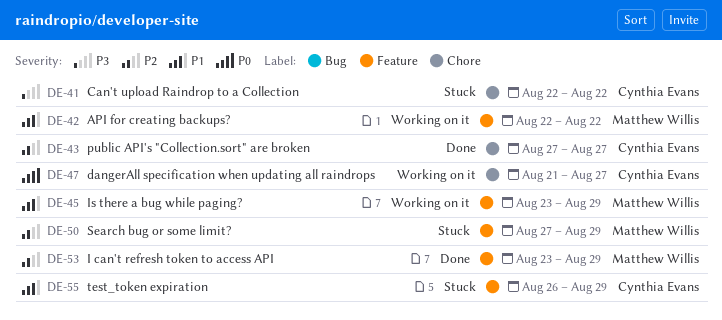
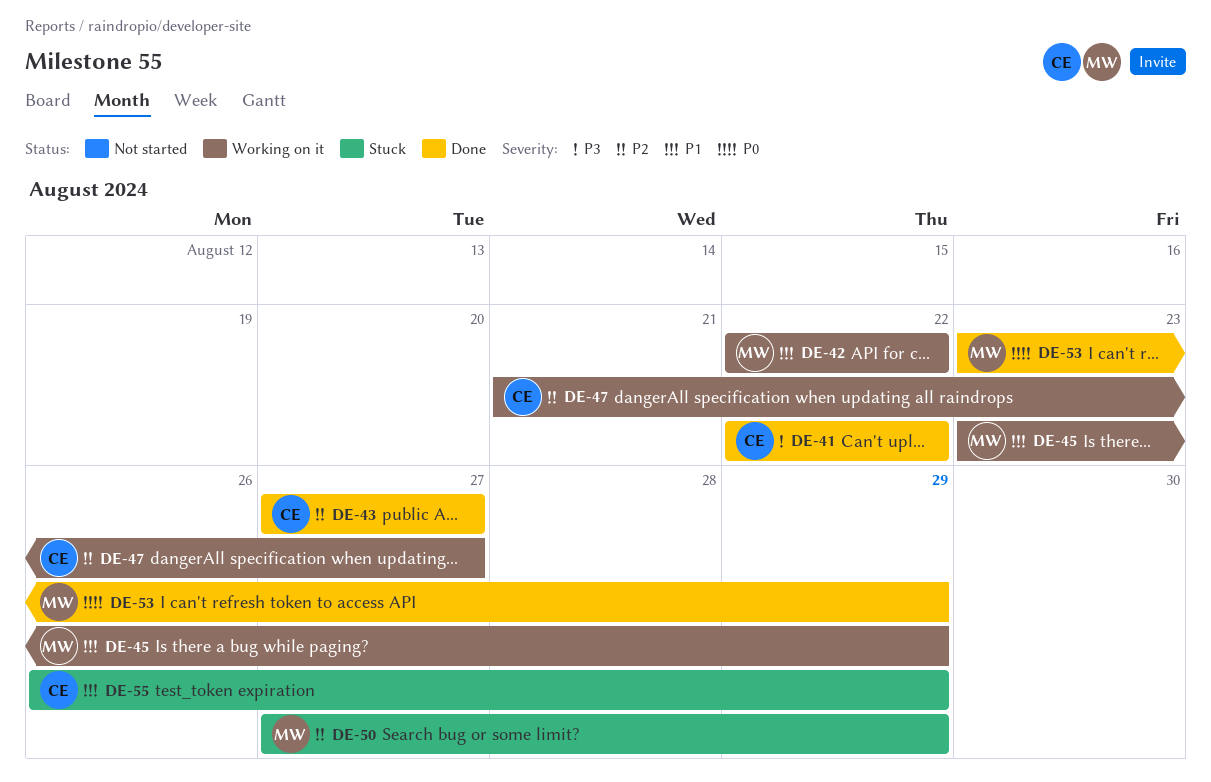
DE-41, status: Stuck -> Done
DE-47, priority: P0 -> P2
DE-53, priority: P2 -> P0

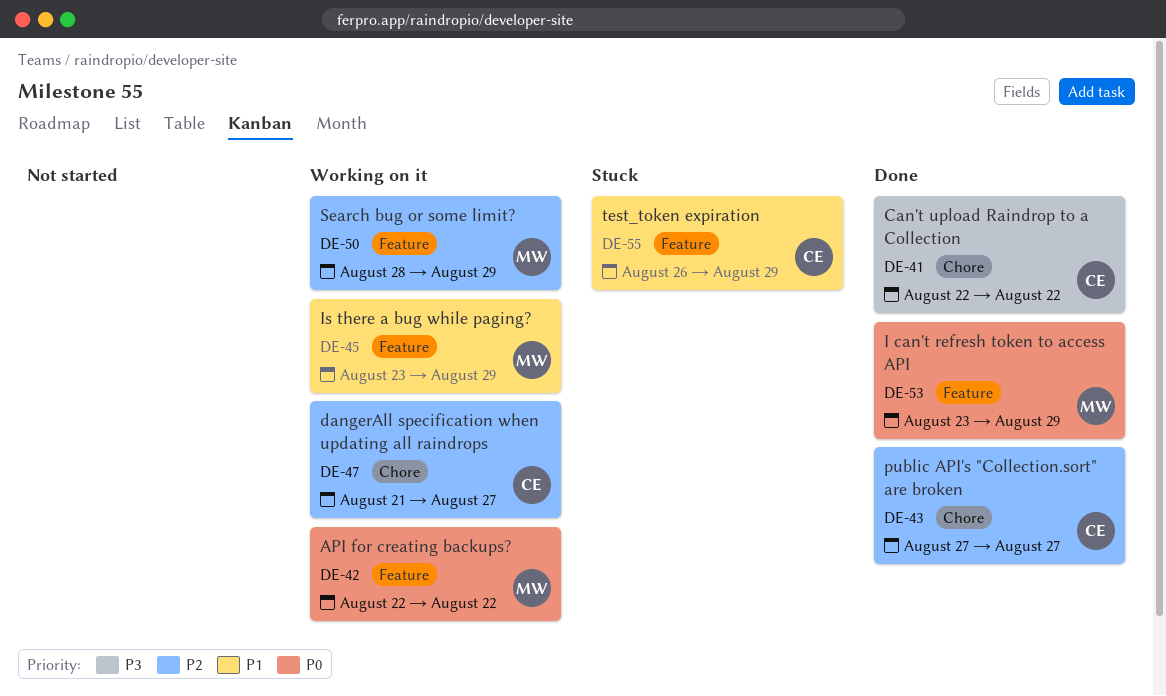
DE-42, priority: P1 -> P0
DE-50, status: Stuck -> Working on it
DE-50, start: Aug 27 -> Aug 28

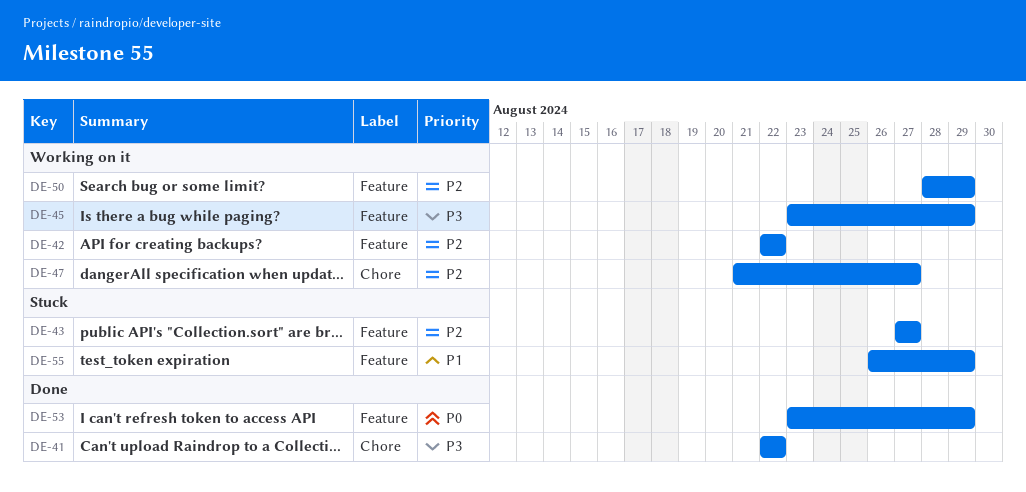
DE-42, priority: P0 -> P2
DE-43, status: Done -> Stuck
DE-43, label: Chore -> Feature
DE-45, priority: P1 -> P3

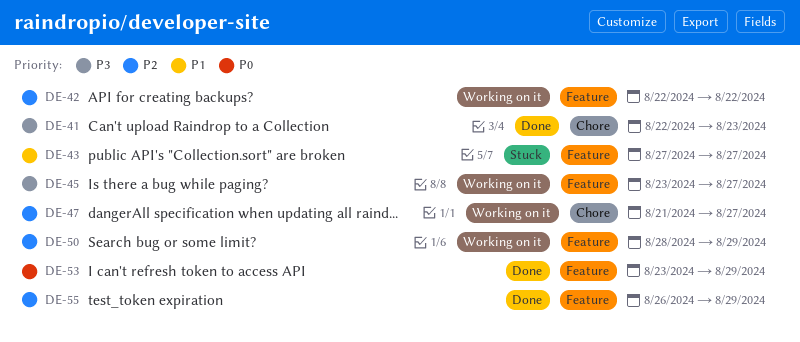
DE-41, due: Aug 22 -> Aug 23
DE-43, priority: P2 -> P1
DE-45, due: Aug 29 -> Aug 27
DE-55, status: Stuck -> Done
DE-55, priority: P1 -> P2

